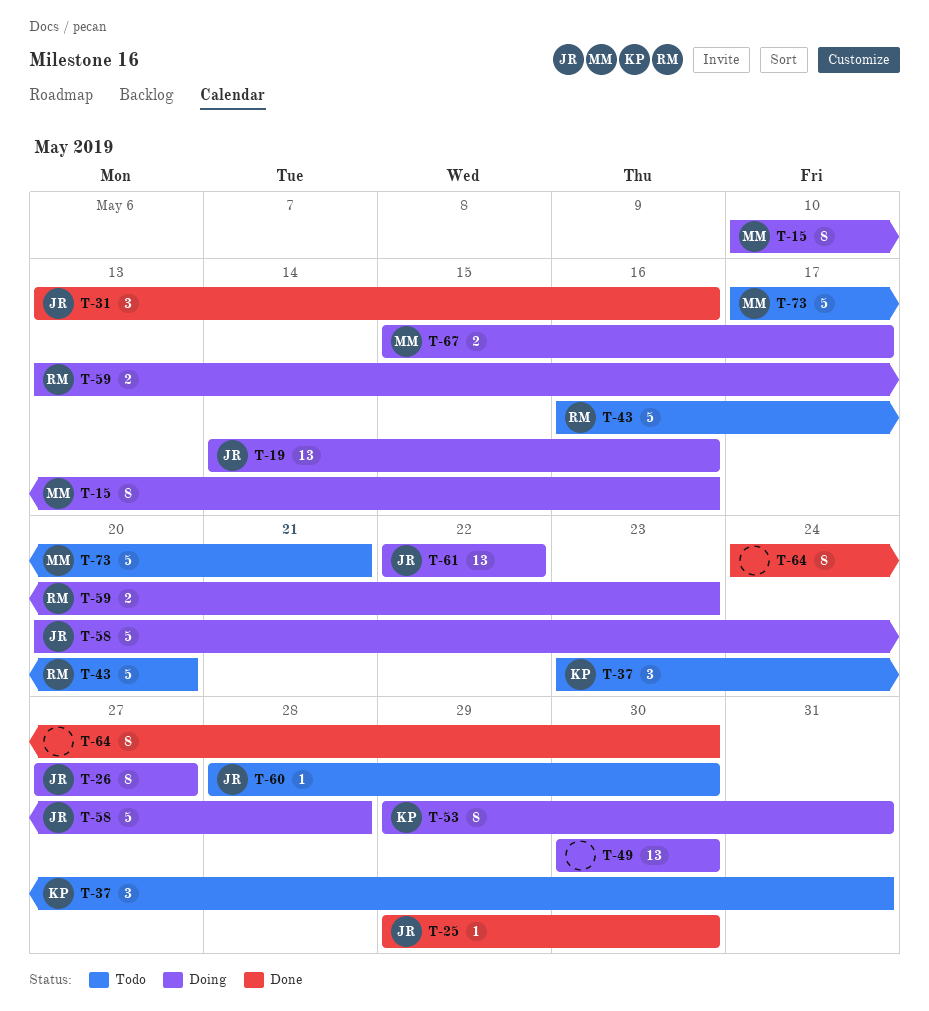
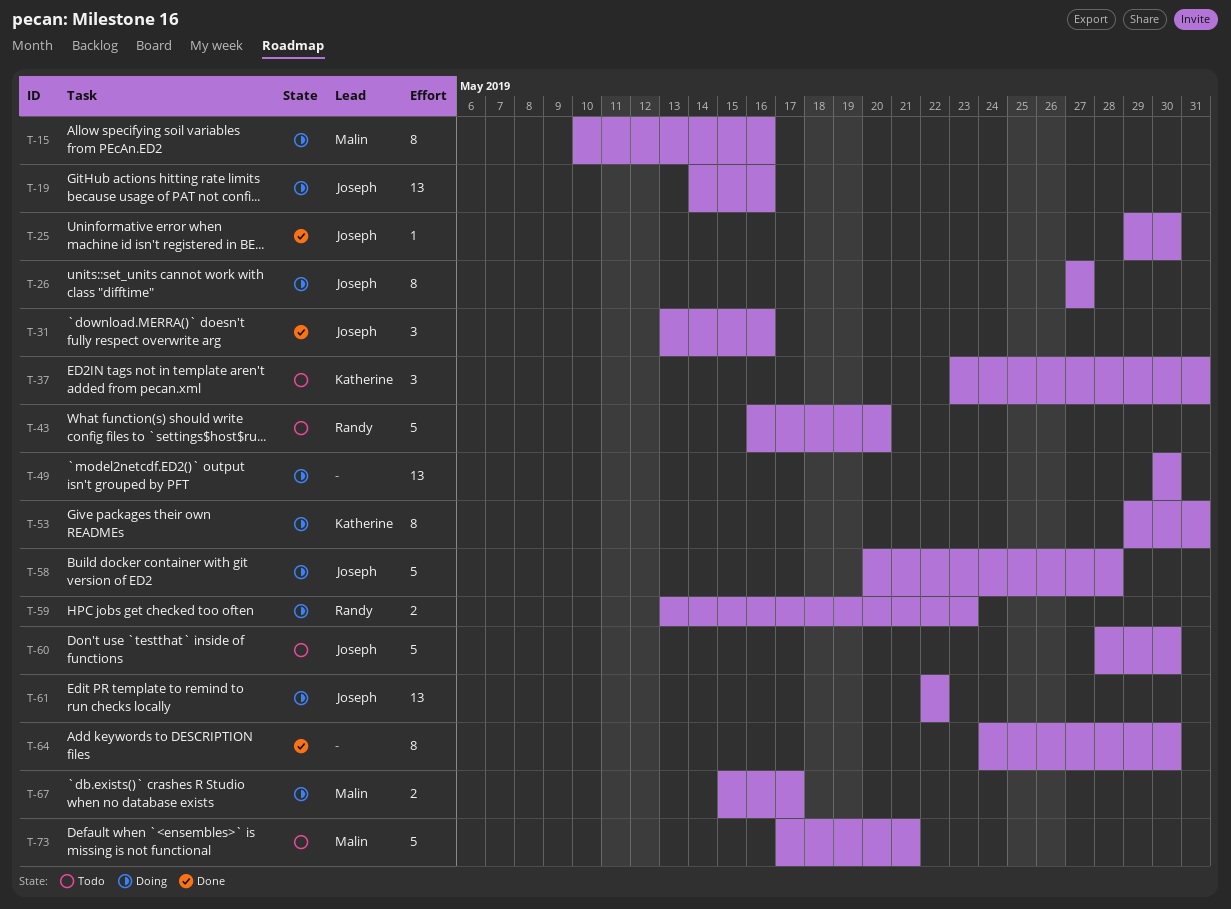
T-60, estimate: 1 -> 5

